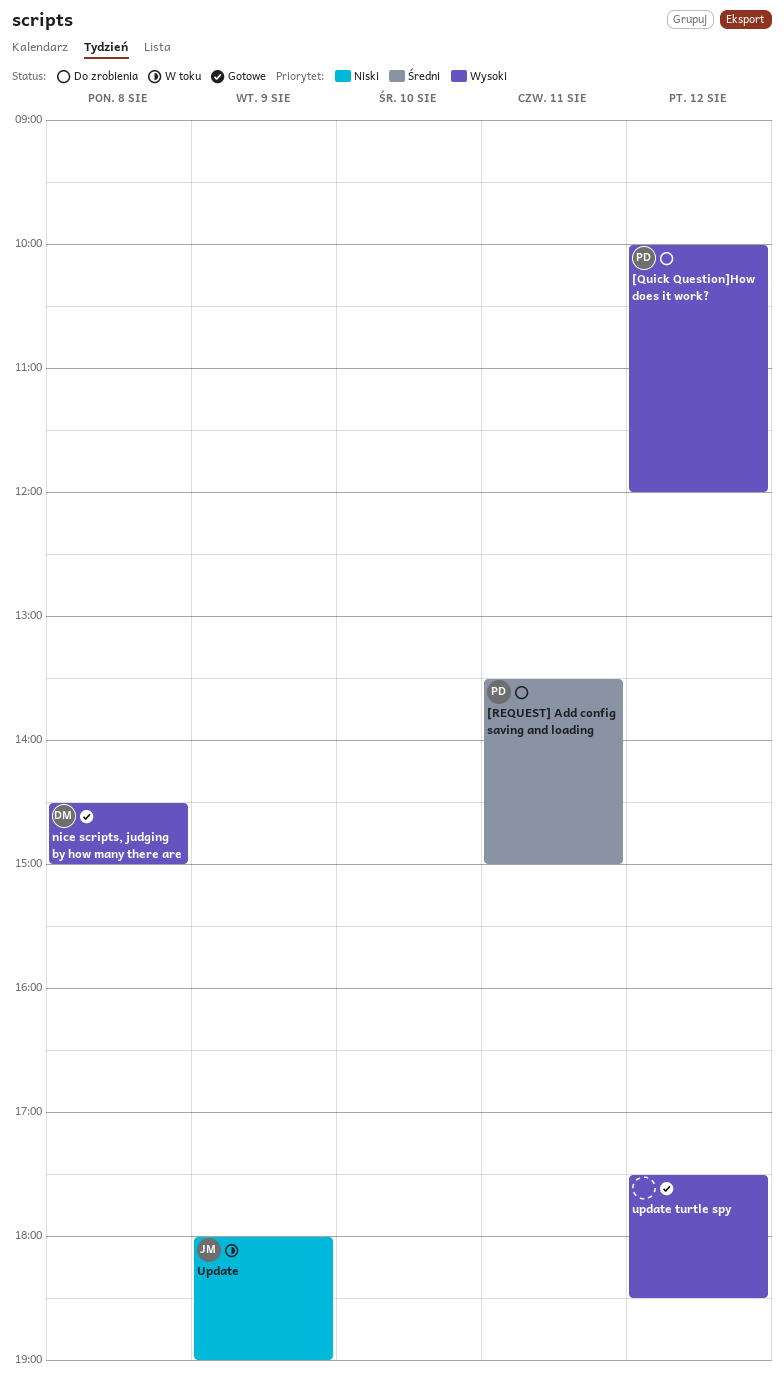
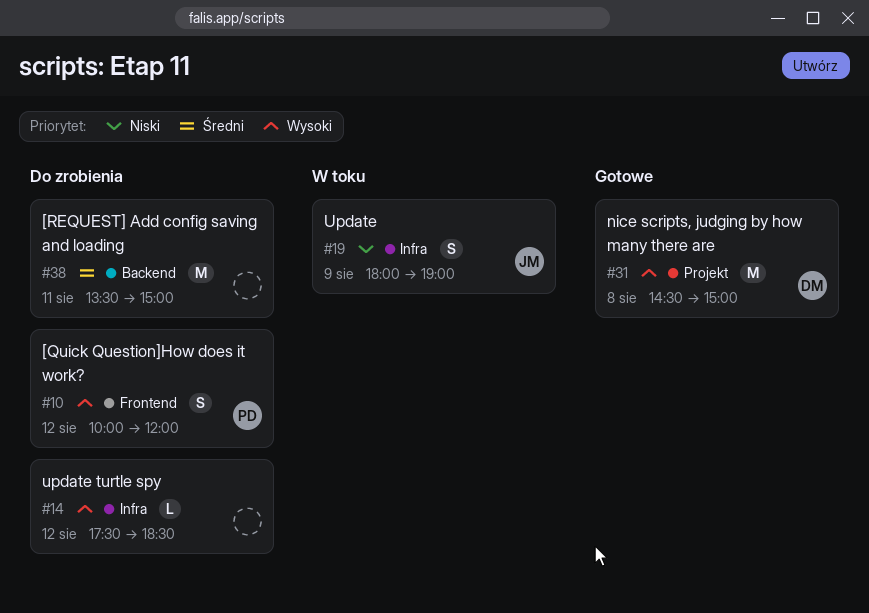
[REQUEST] Add config saving and loading, owner: PD -> none
update turtle spy, status: Gotowe -> Do zrobienia

